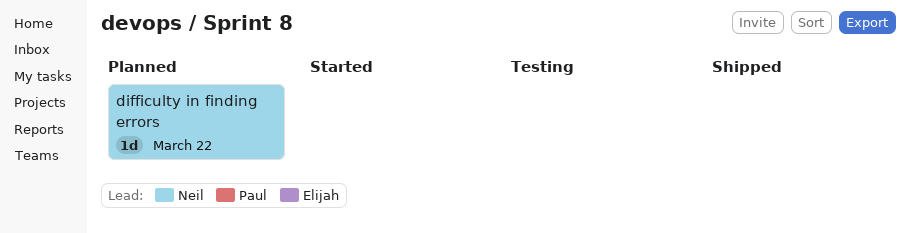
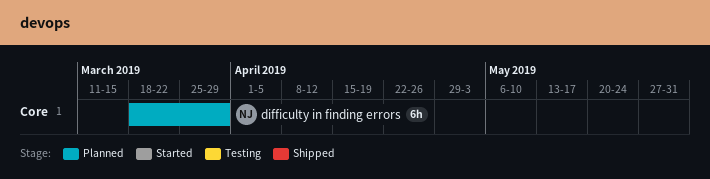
difficulty in finding errors, estimate: 1d -> 6h
difficulty in finding errors, due: Mar 22 -> Mar 29

